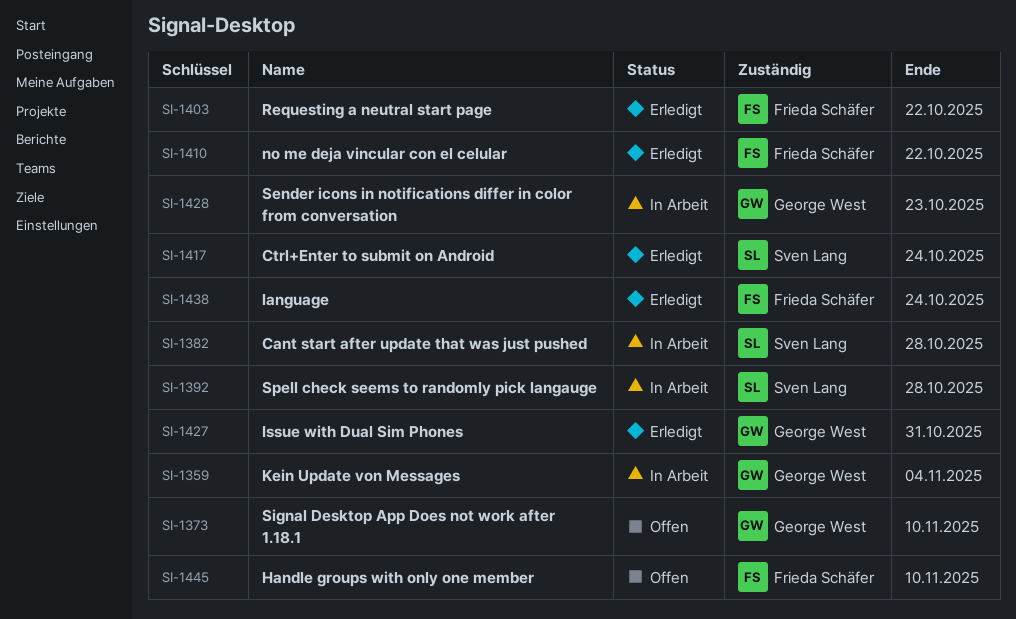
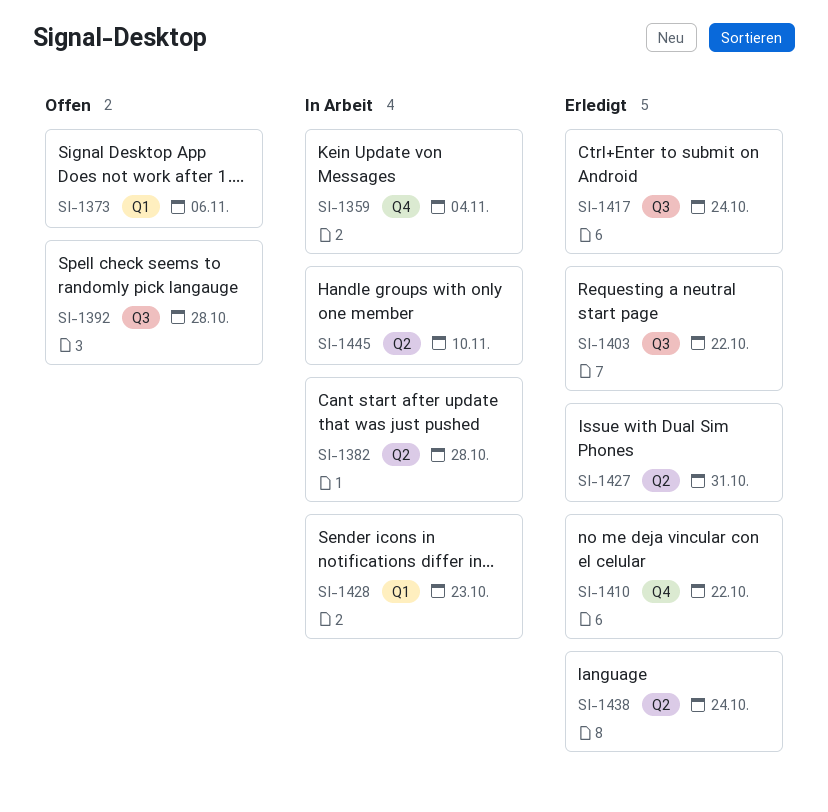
SI-1373, due: Nov 10 -> Nov 6
SI-1392, status: In Arbeit -> Offen
SI-1445, status: Offen -> In Arbeit

